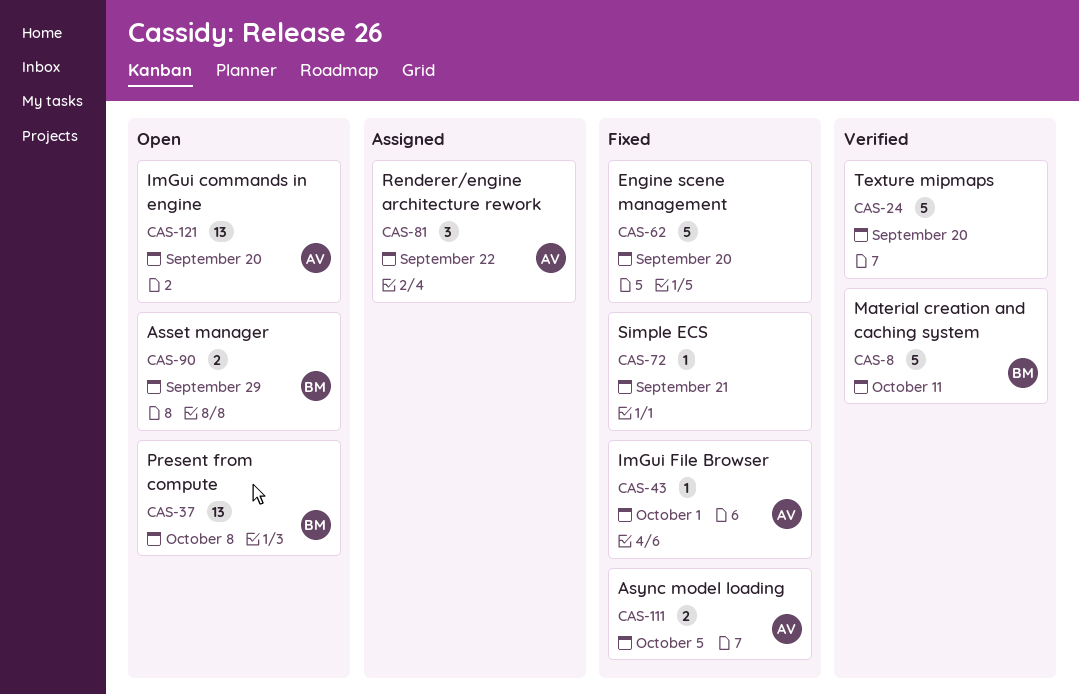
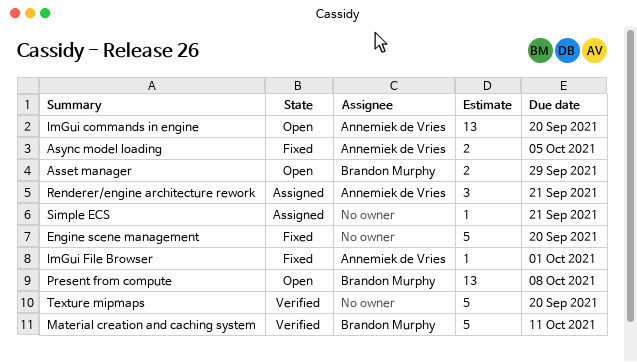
Renderer/engine architecture rework, due: Sep 22 -> Sep 21
Simple ECS, status: Fixed -> Assigned

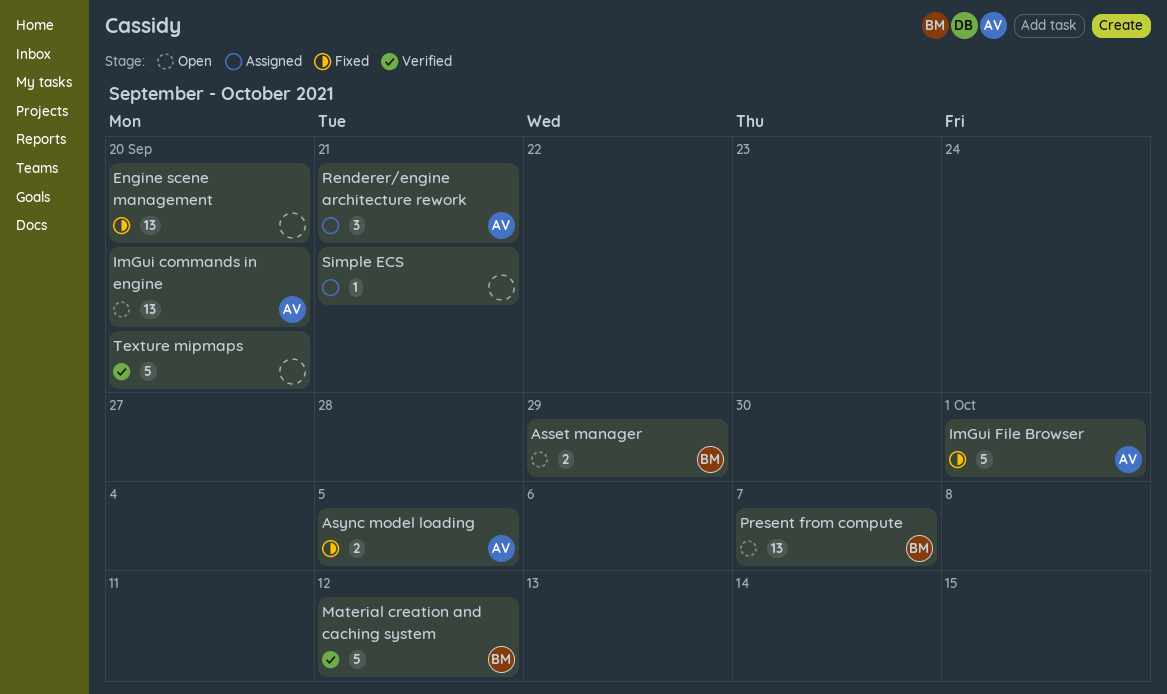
Engine scene management, estimate: 5 -> 13
ImGui File Browser, estimate: 1 -> 5
Material creation and caching system, due: Oct 11 -> Oct 12
Present from compute, due: Oct 8 -> Oct 7

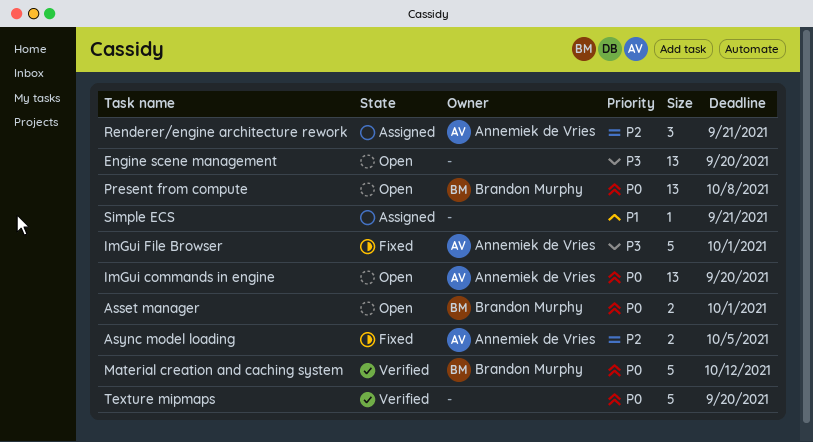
Asset manager, due: Sep 29 -> Oct 1
Engine scene management, status: Fixed -> Open
Present from compute, due: Oct 7 -> Oct 8

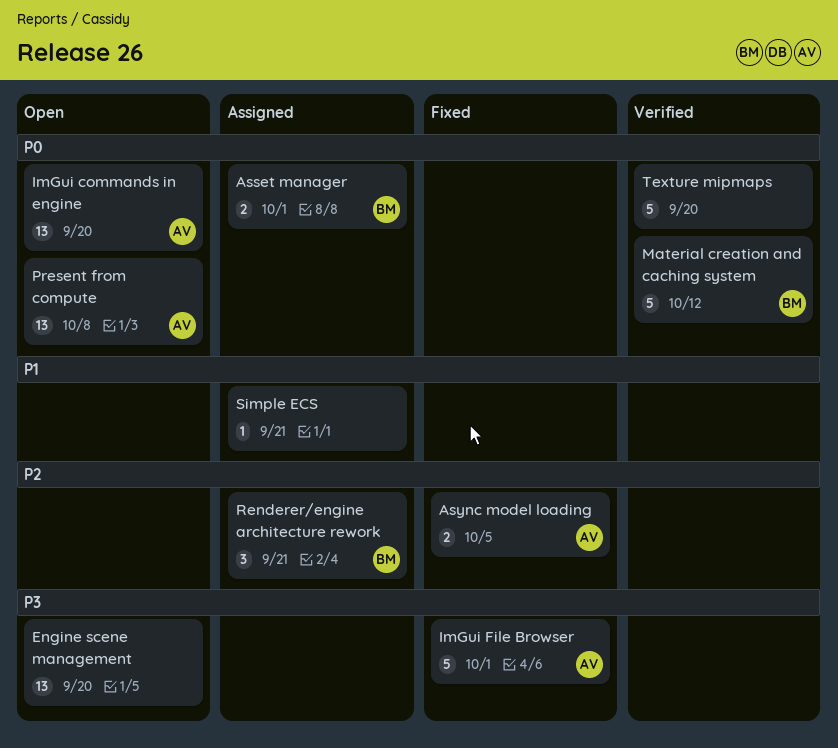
Asset manager, status: Open -> Assigned
Present from compute, owner: Brandon Murphy -> Annemiek de Vries
Renderer/engine architecture rework, owner: Annemiek de Vries -> Brandon Murphy

